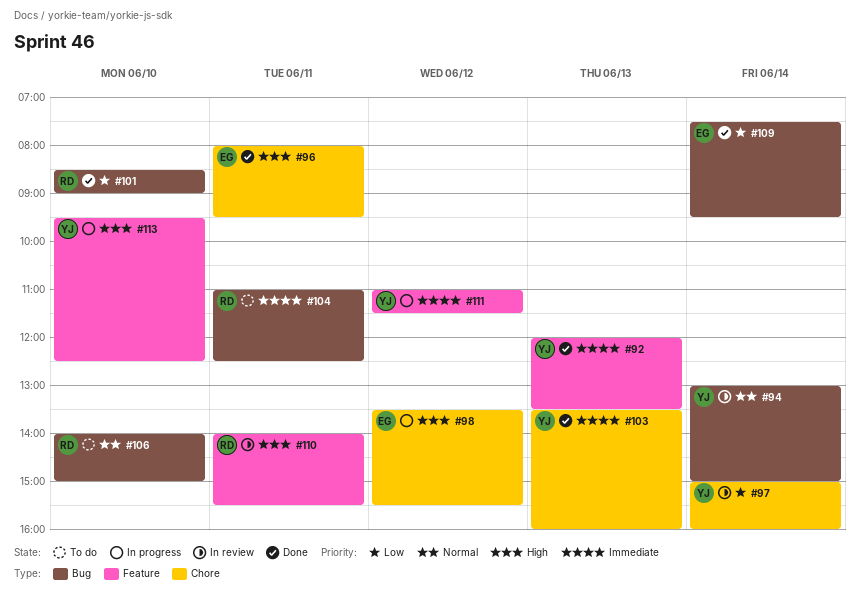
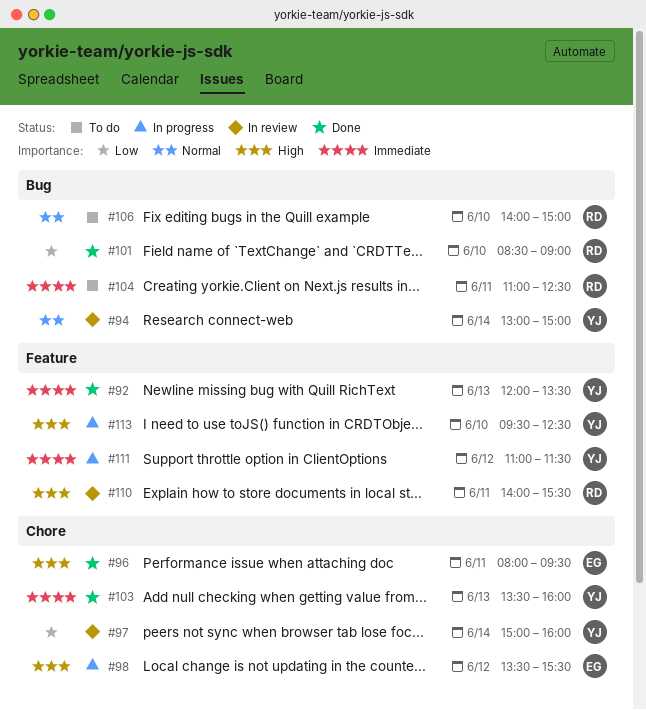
#109: present -> none

